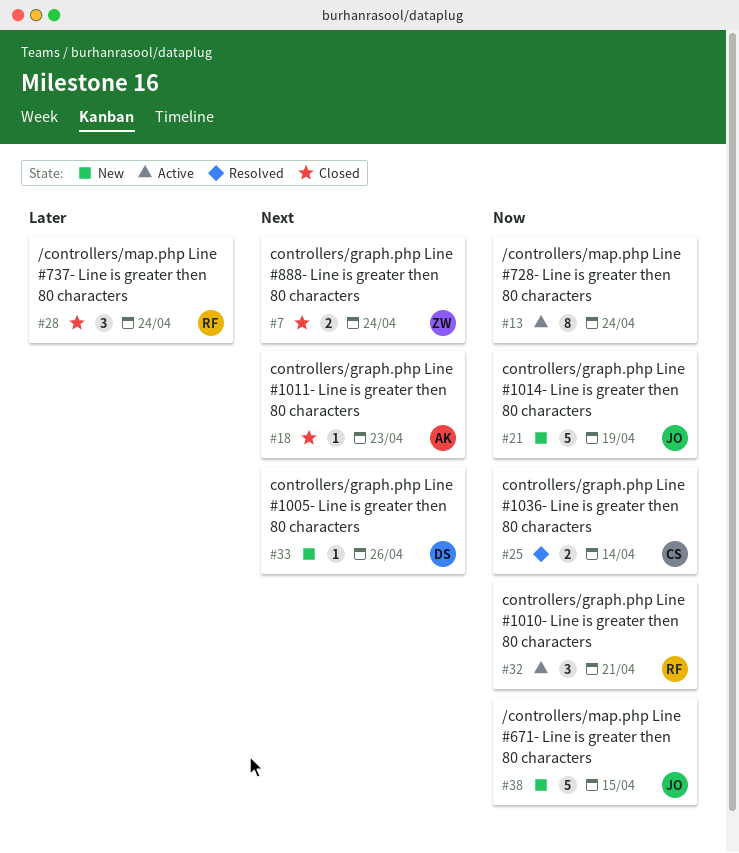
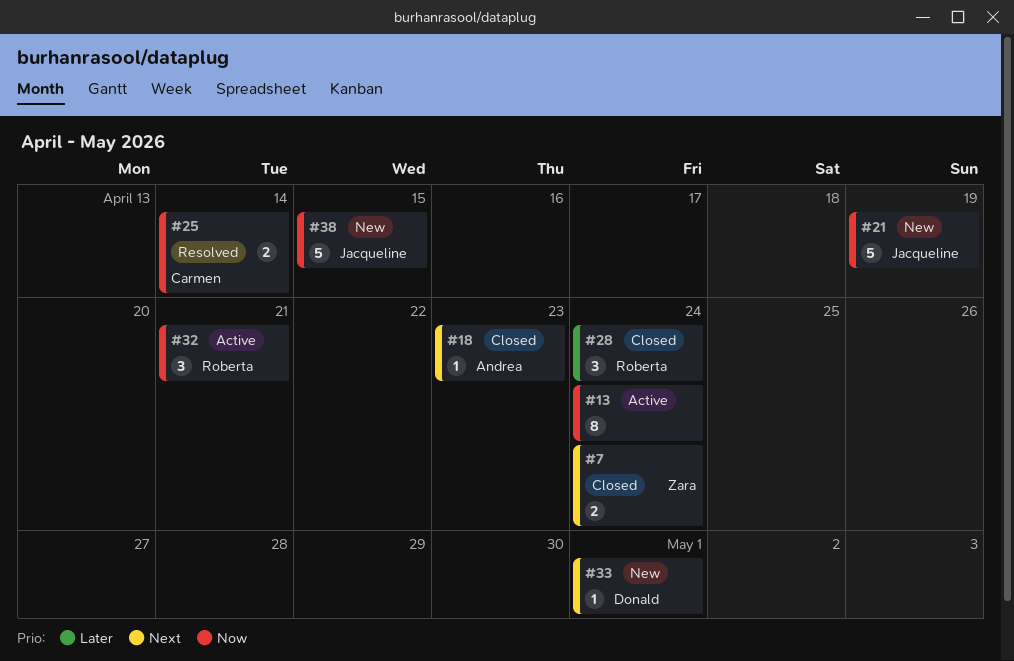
#33, due: Apr 26 -> May 1

